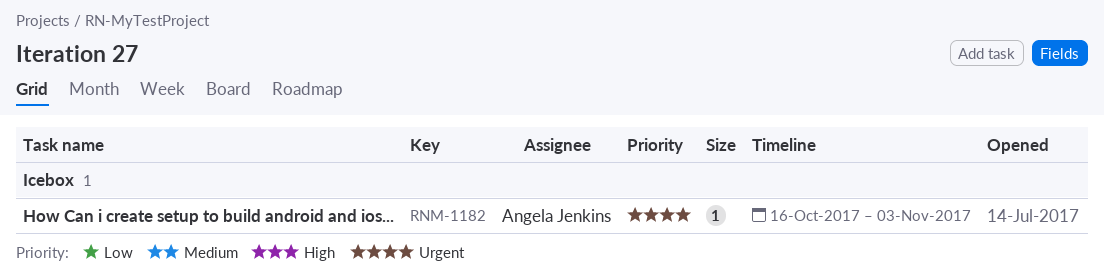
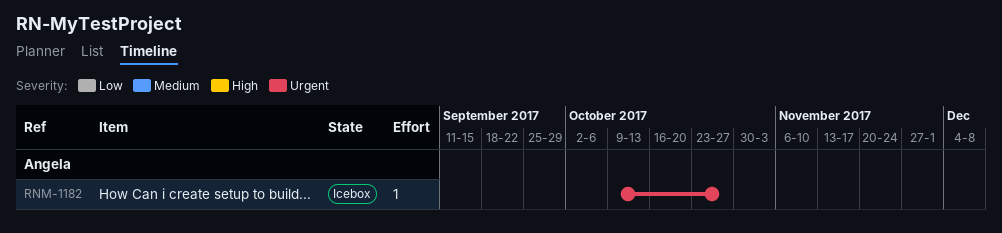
RNM-1182, start: Oct 16 -> Oct 9
RNM-1182, due: Nov 3 -> Oct 27

